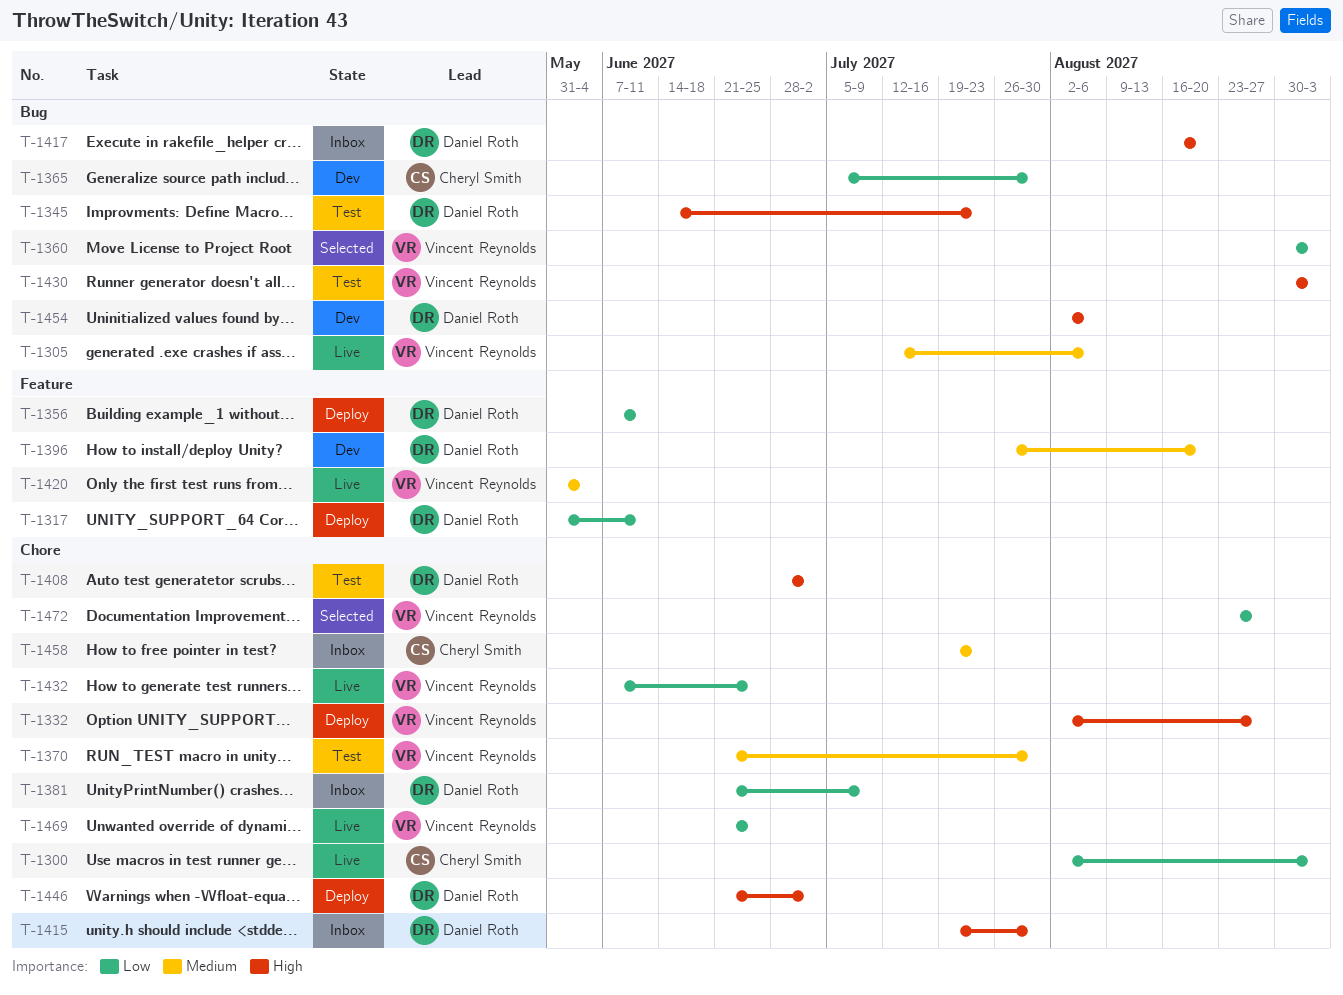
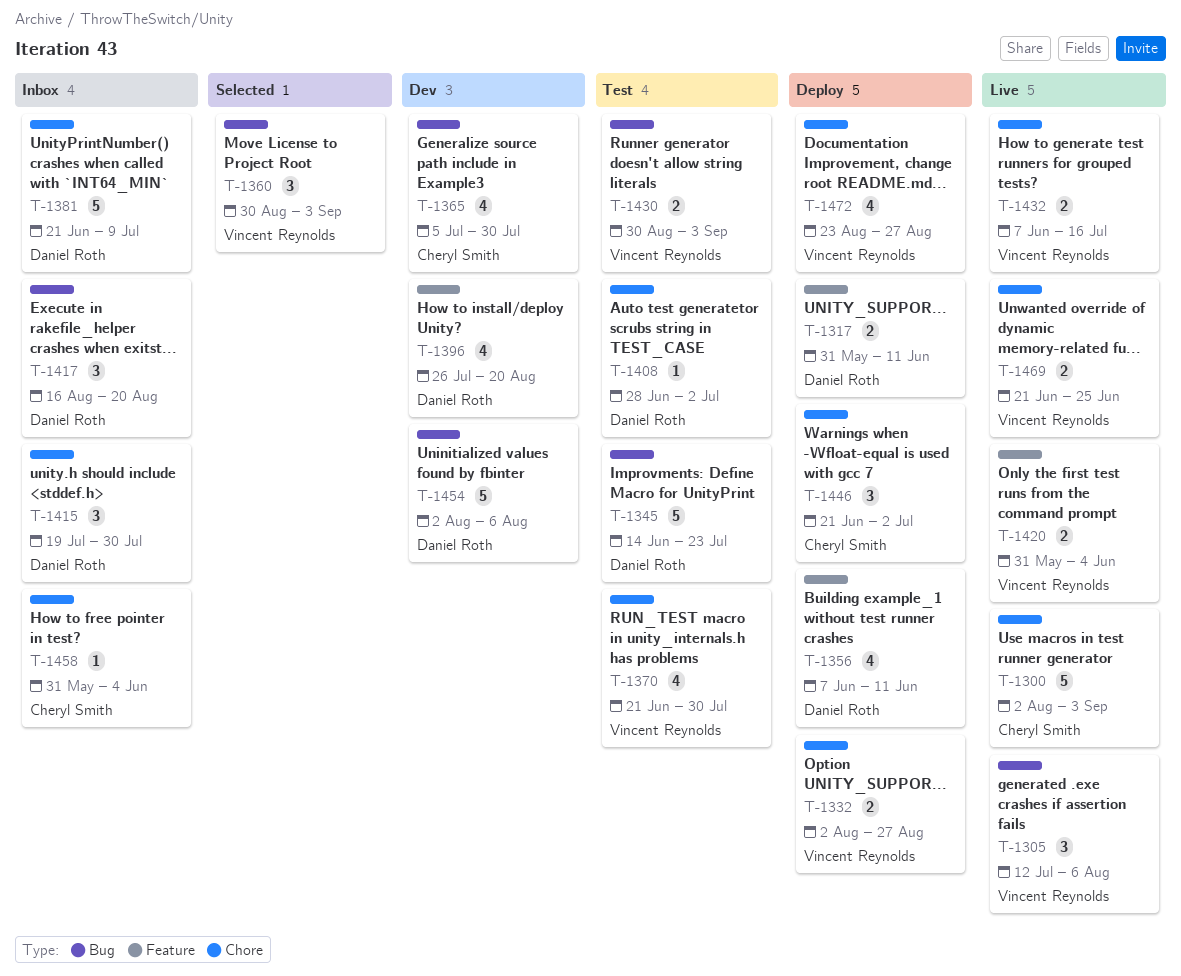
T-1432, due: Jun 25 -> Jul 16
T-1446, owner: Daniel Roth -> Cheryl Smith
T-1458, start: Jul 19 -> May 31
T-1458, due: Jul 23 -> Jun 4
T-1472, status: Selected -> Deploy

